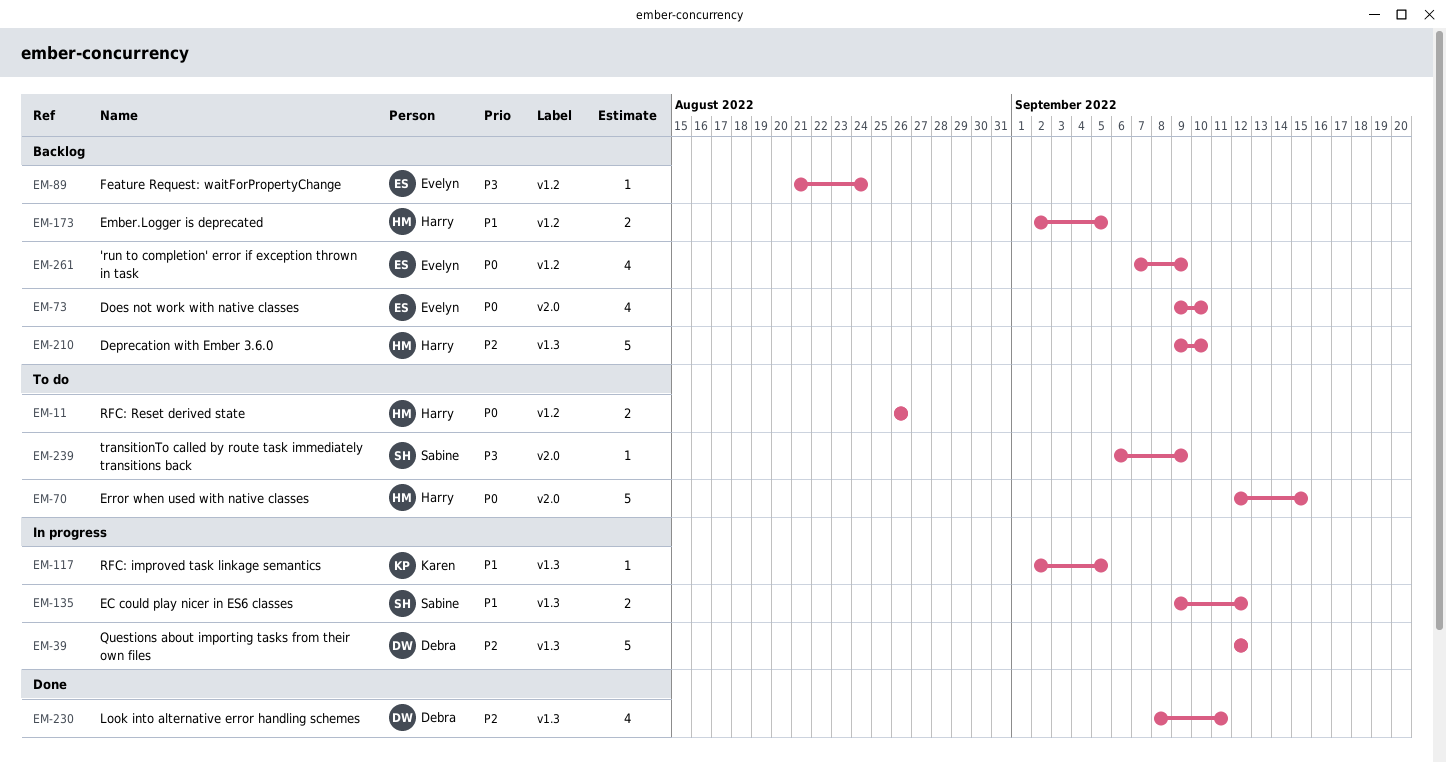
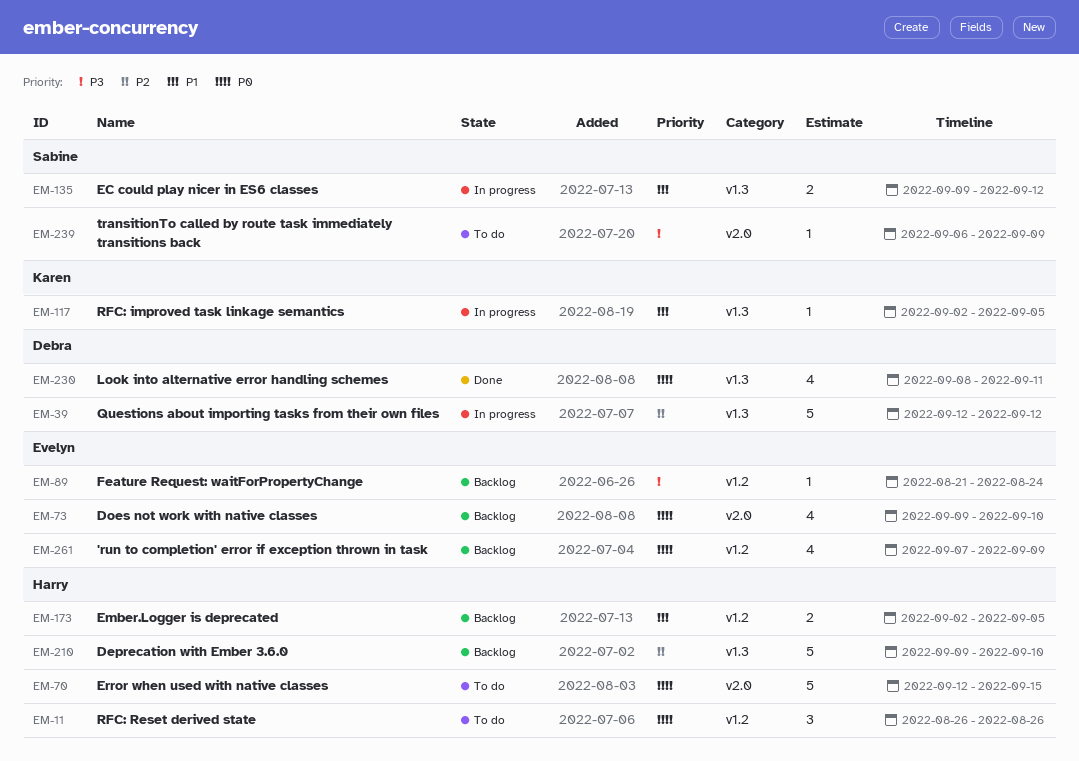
EM-11, estimate: 2 -> 3
EM-230, priority: P2 -> P0

